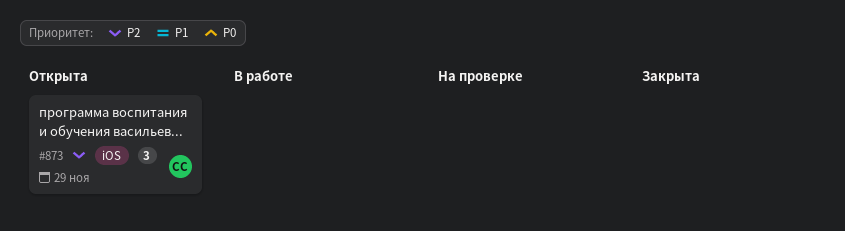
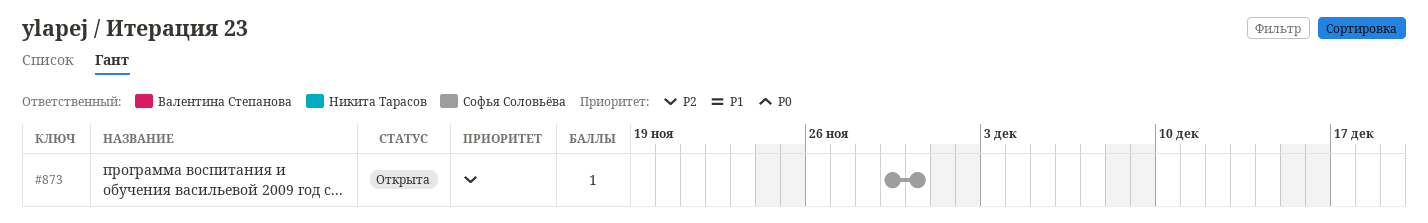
#873, estimate: 3 -> 1
#873, due: Nov 29 -> Nov 30

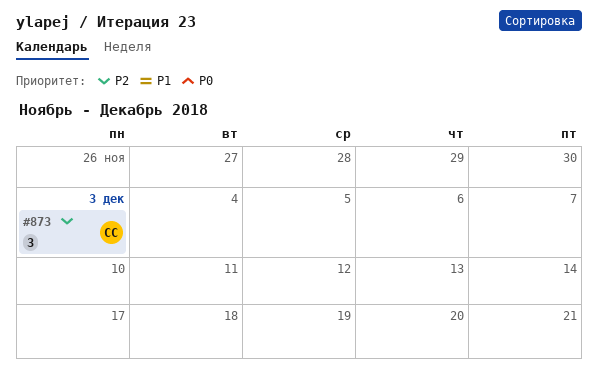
#873, estimate: 1 -> 3
#873, due: Nov 30 -> Dec 3

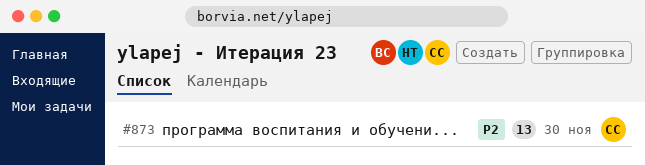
#873, estimate: 3 -> 13
#873, due: Dec 3 -> Nov 30

